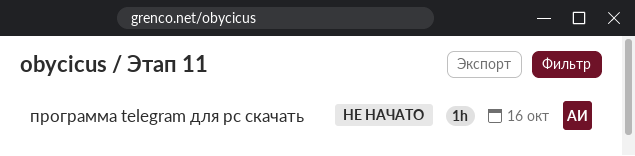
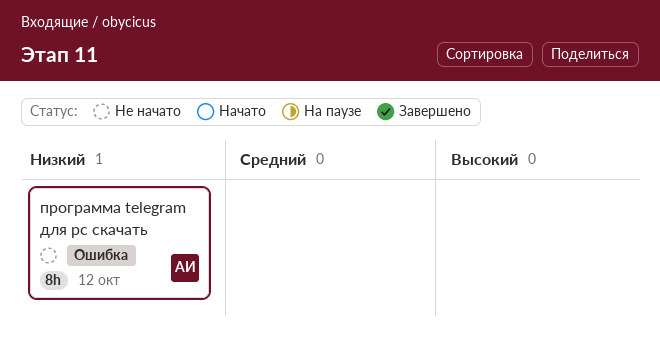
программа telegram для pc скачать, estimate: 1h -> 8h
программа telegram для pc скачать, due: Oct 16 -> Oct 12

